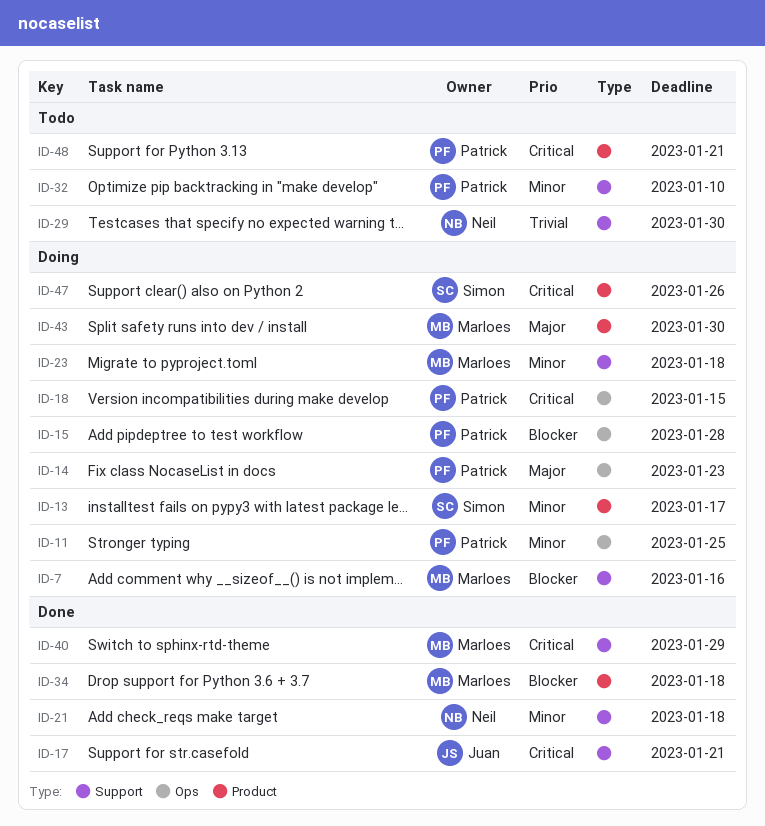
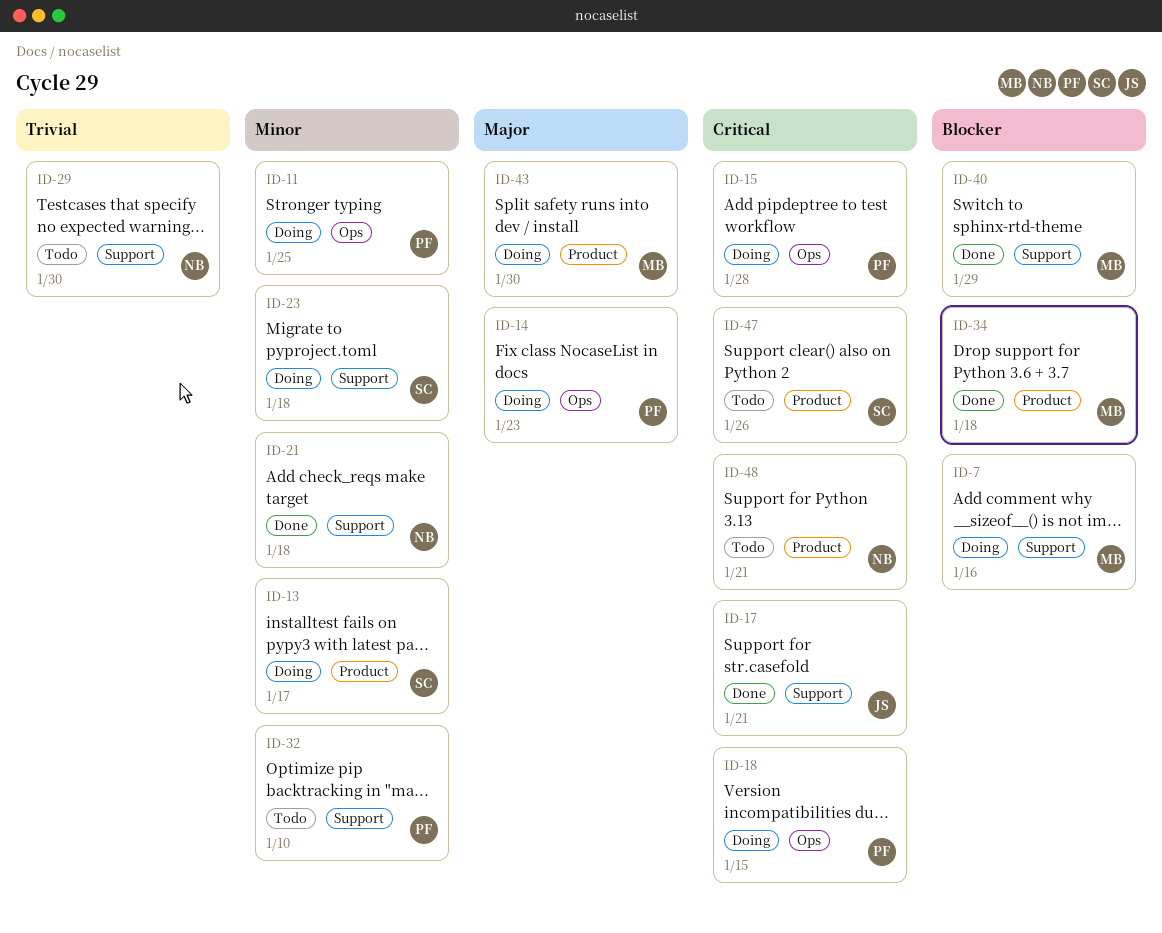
ID-15, priority: Blocker -> Critical
ID-23, owner: Marloes -> Simon
ID-40, priority: Critical -> Blocker
ID-47, status: Doing -> Todo
ID-48, owner: Patrick -> Neil

